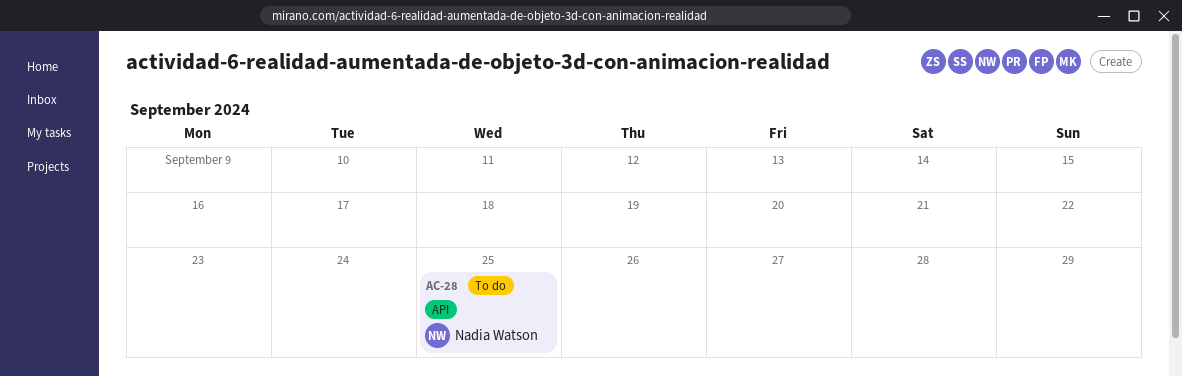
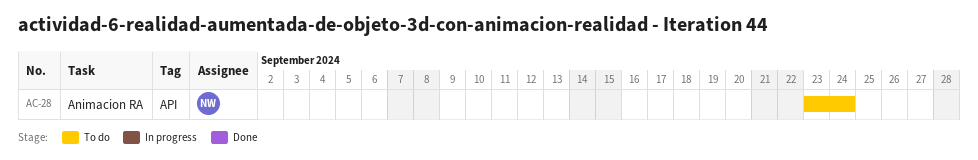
AC-28, due: Sep 25 -> Sep 24

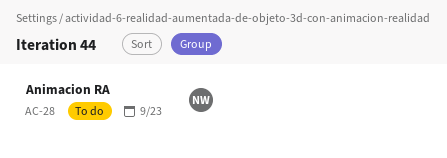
AC-28, due: Sep 24 -> Sep 23

